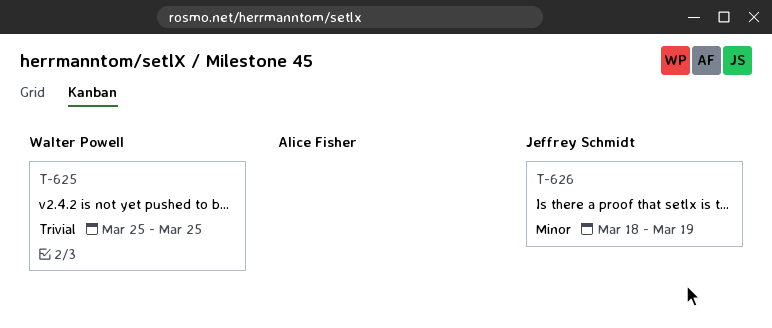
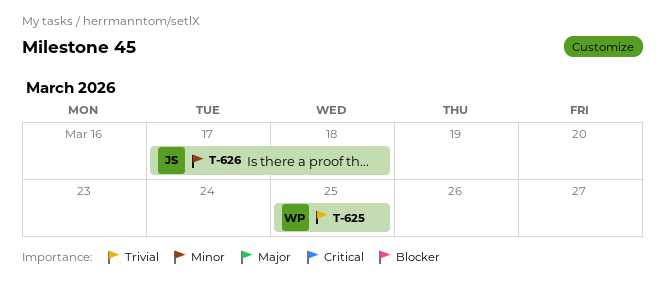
T-626, start: Mar 18 -> Mar 17
T-626, due: Mar 19 -> Mar 18

